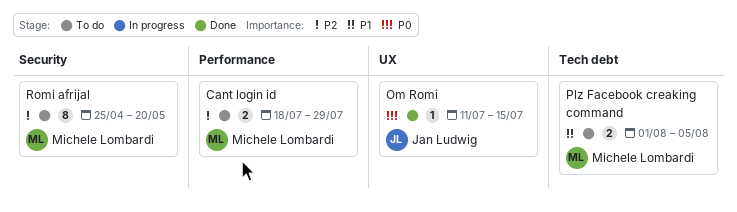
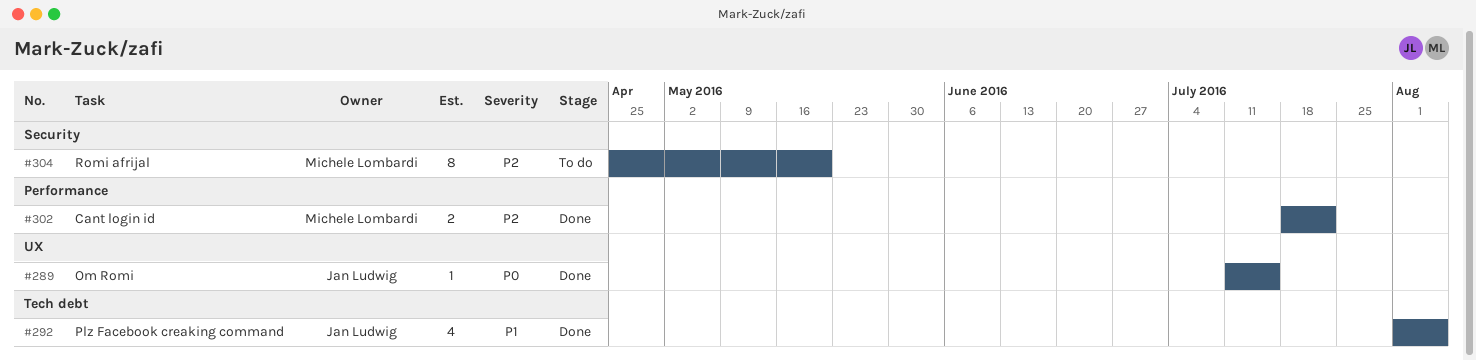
Cant login id, status: To do -> Done
Cant login id, due: Jul 29 -> Jul 22
Plz Facebook creaking command, status: To do -> Done
Plz Facebook creaking command, owner: Michele Lombardi -> Jan Ludwig
Plz Facebook creaking command, estimate: 2 -> 4

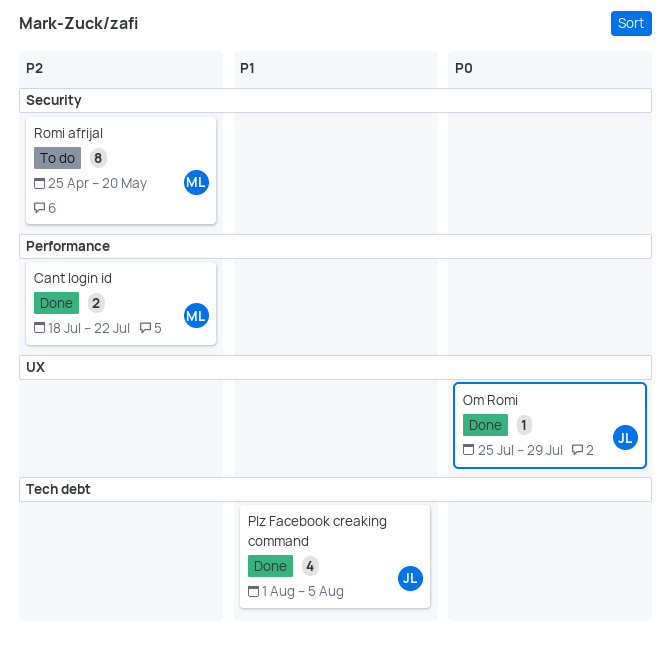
Om Romi, start: Jul 11 -> Jul 25
Om Romi, due: Jul 15 -> Jul 29

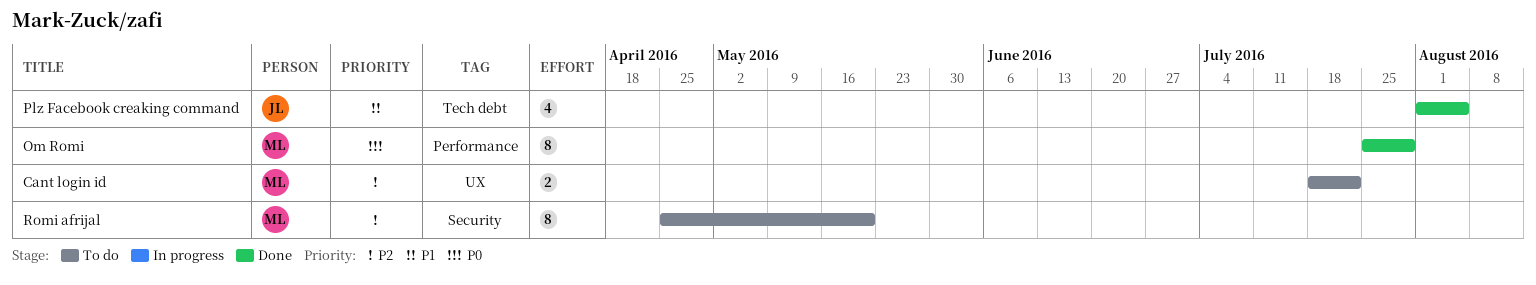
Cant login id, status: Done -> To do
Cant login id, label: Performance -> UX
Om Romi, owner: JL -> ML
Om Romi, label: UX -> Performance
Om Romi, estimate: 1 -> 8

